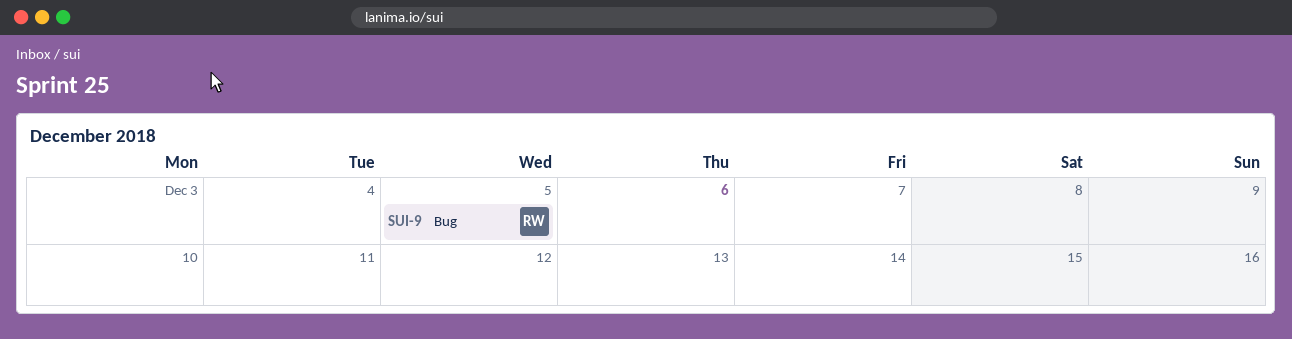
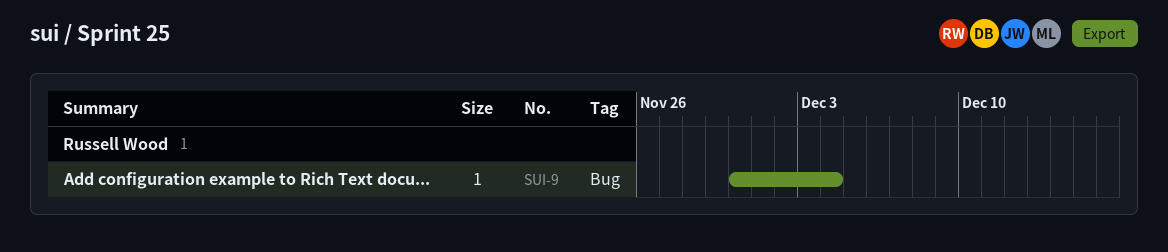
SUI-9, due: Dec 5 -> Dec 4

